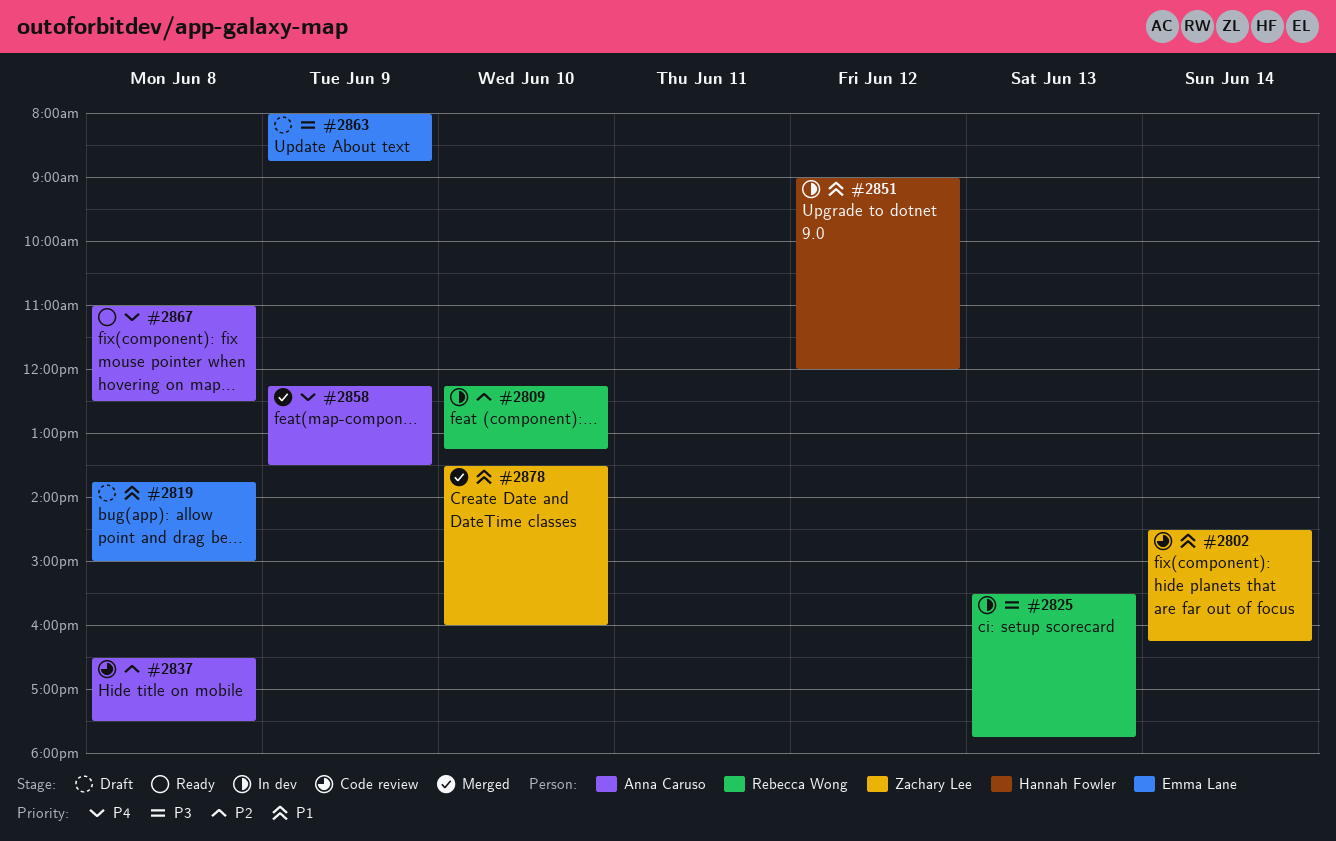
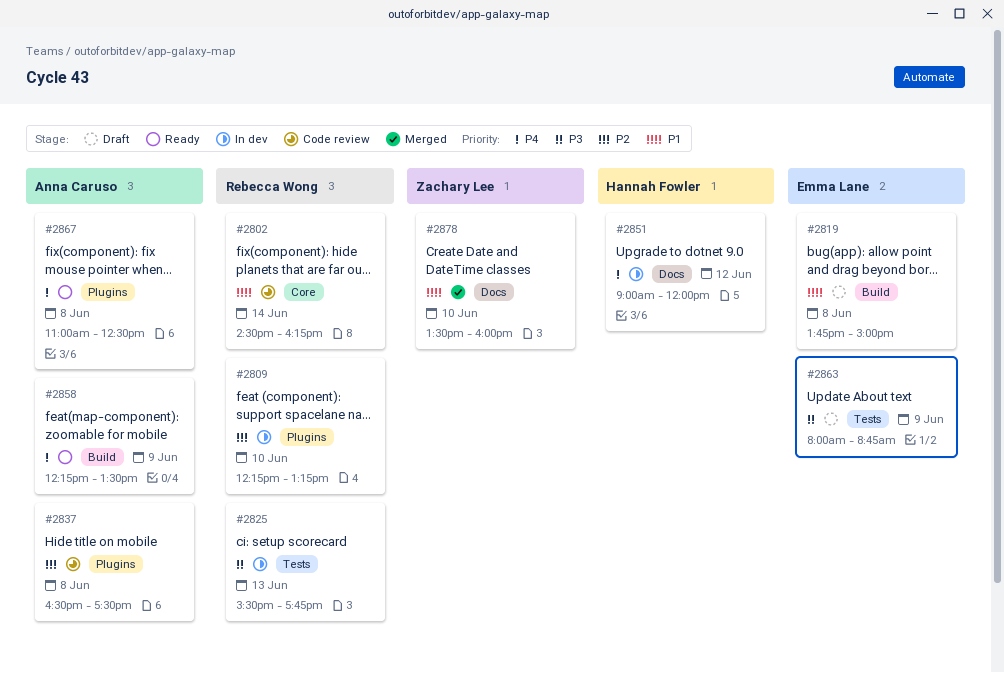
#2802, owner: Zachary Lee -> Rebecca Wong
#2851, priority: P1 -> P4
#2858, status: Merged -> Ready

